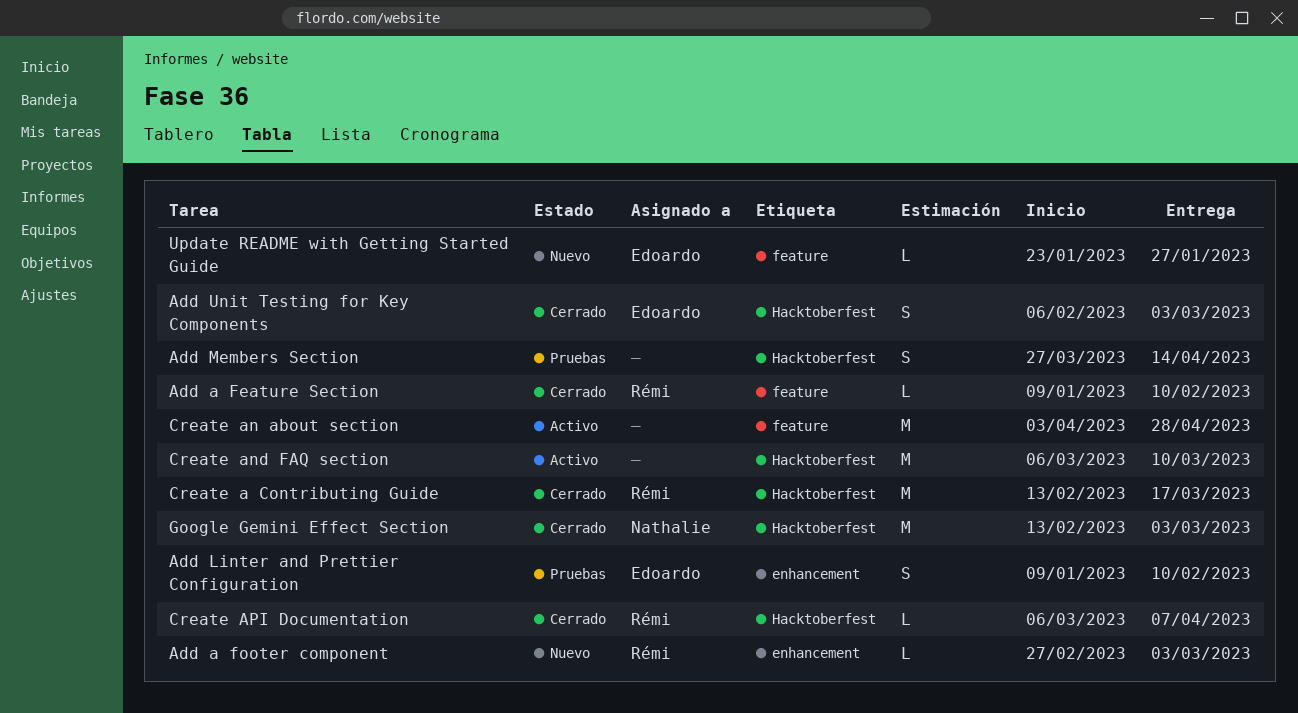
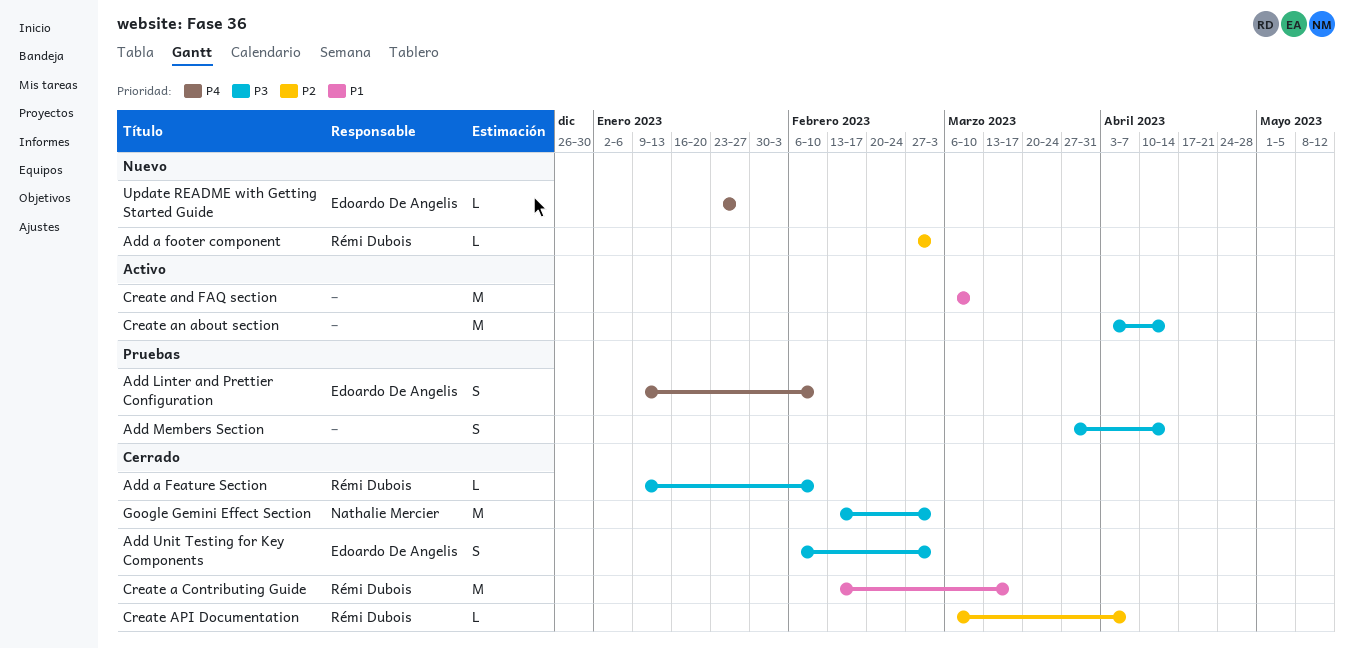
Create an about section, due: Apr 28 -> Apr 14

